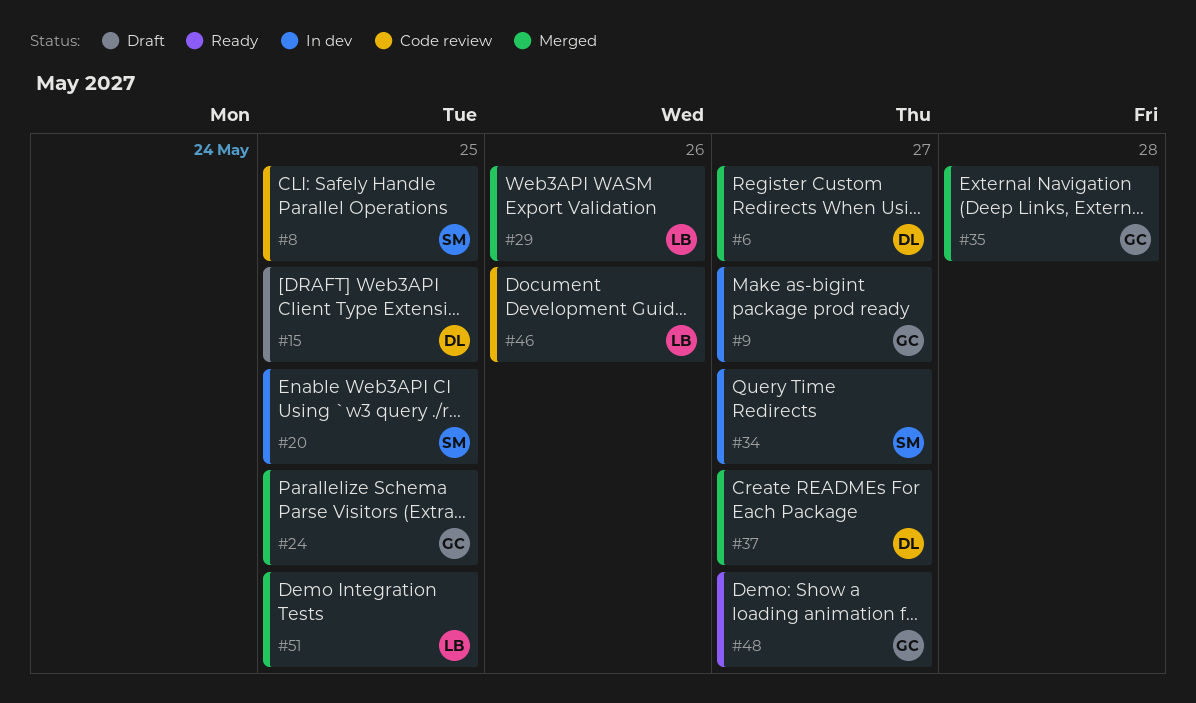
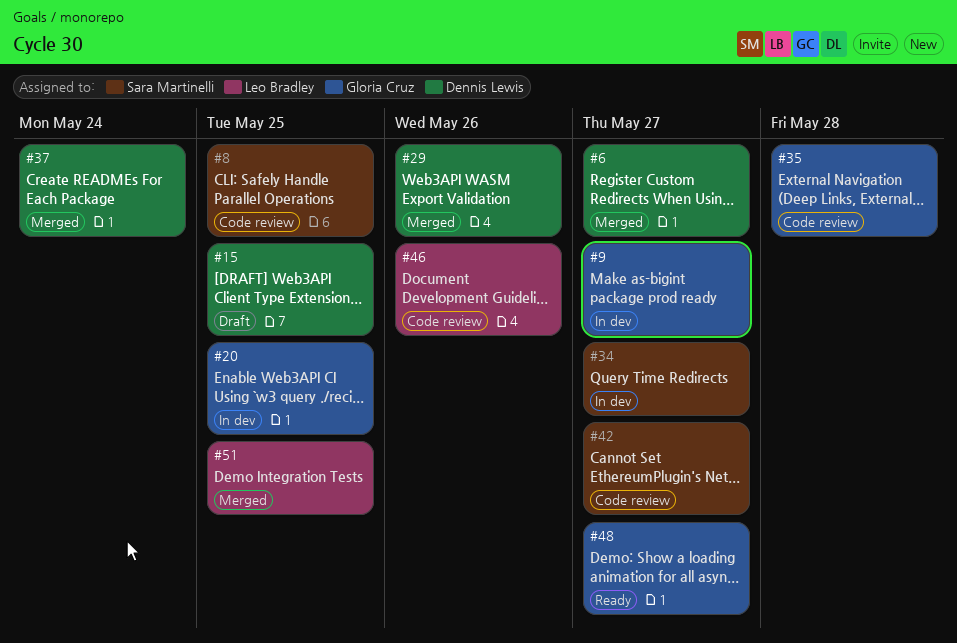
#20, owner: Sara Martinelli -> Gloria Cruz
#24: present -> none
#29, owner: Leo Bradley -> Dennis Lewis
#35, status: Merged -> Code review
#37, due: May 27 -> May 24
#42: none -> present

